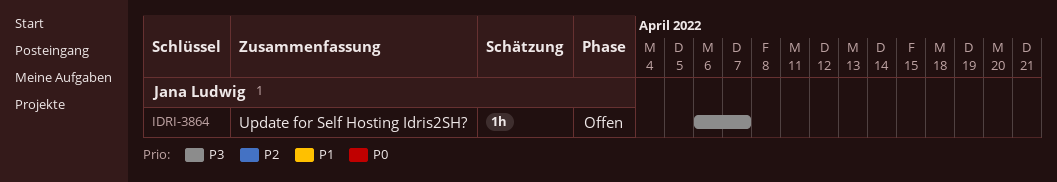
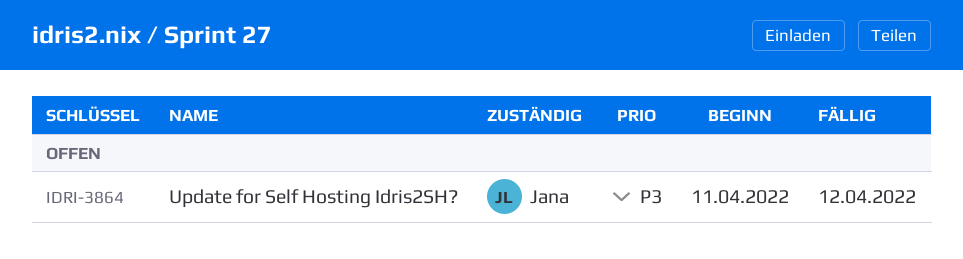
IDRI-3864, start: Apr 6 -> Apr 11
IDRI-3864, due: Apr 7 -> Apr 12

